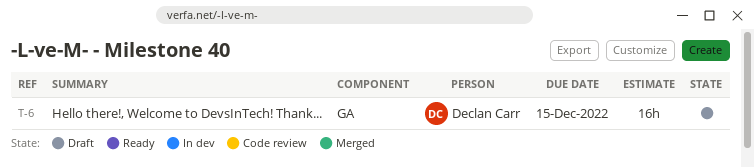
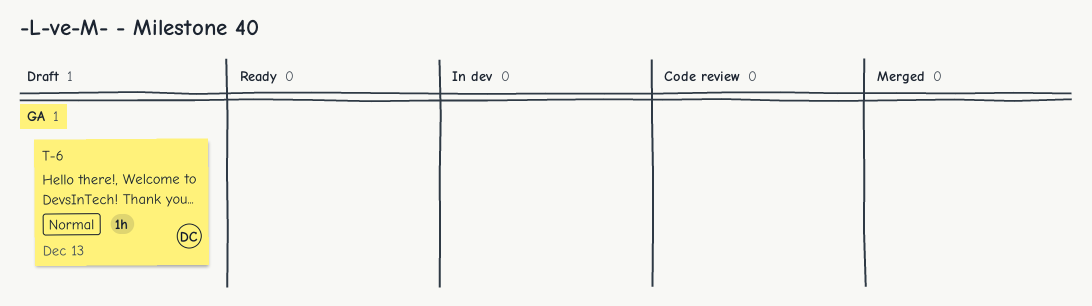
T-6, estimate: 16h -> 1h
T-6, due: Dec 15 -> Dec 13

